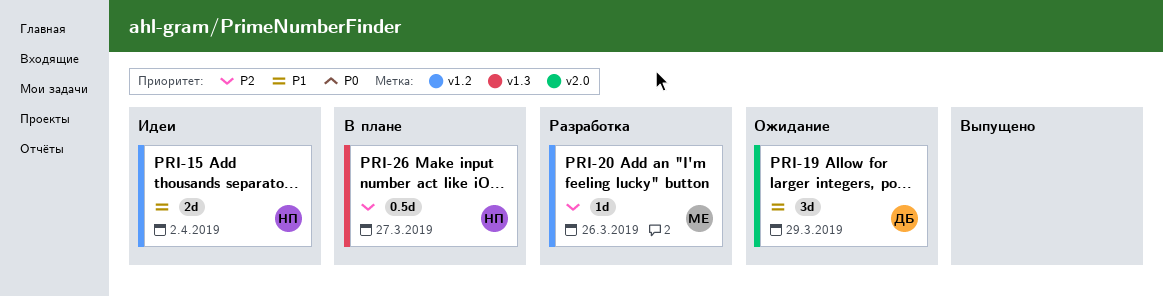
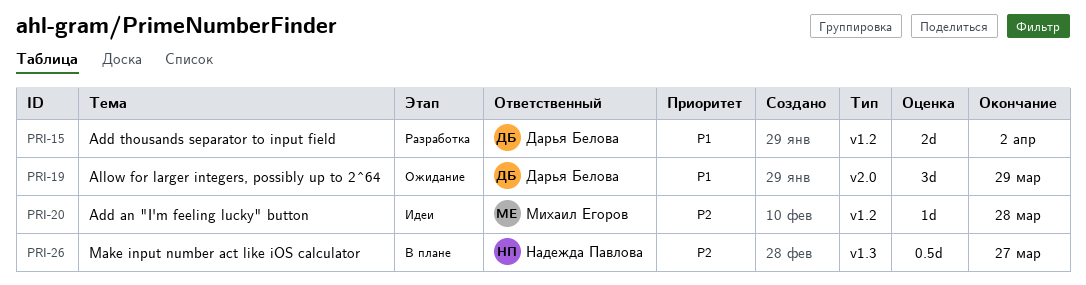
PRI-15, status: Идеи -> Разработка
PRI-15, owner: Надежда Павлова -> Дарья Белова
PRI-20, status: Разработка -> Идеи
PRI-20, due: Mar 26 -> Mar 28

